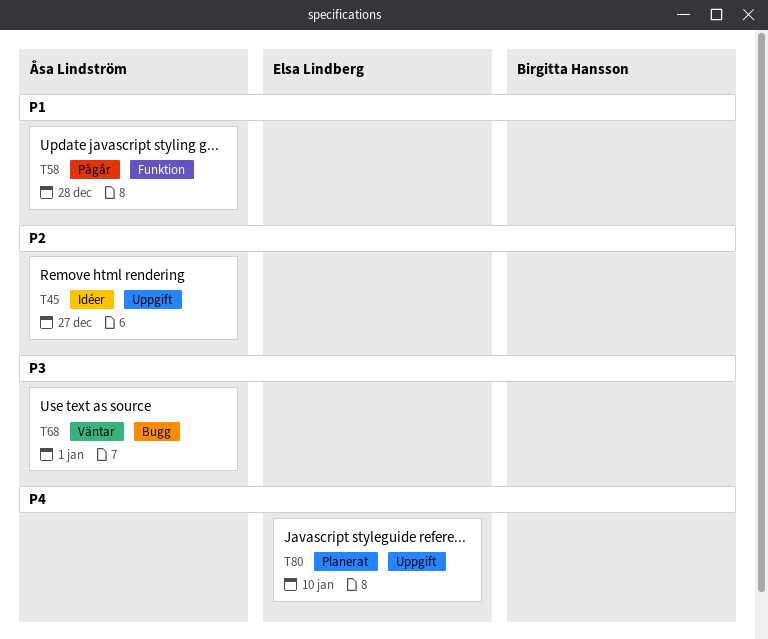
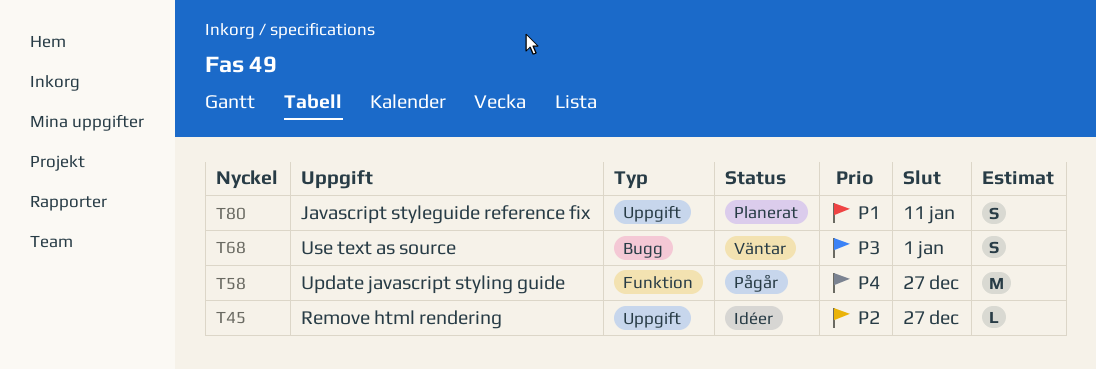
T58, priority: P1 -> P4
T58, due: Dec 28 -> Dec 27
T80, priority: P4 -> P1
T80, due: Jan 10 -> Jan 11

